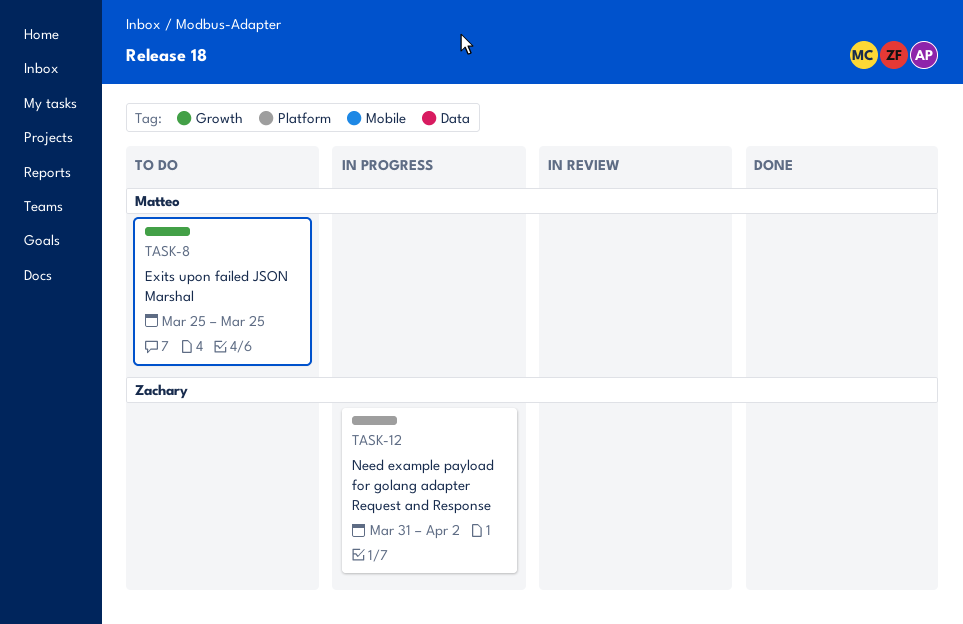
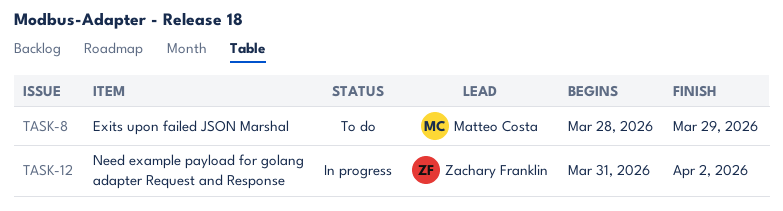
TASK-8, start: Mar 25 -> Mar 28
TASK-8, due: Mar 25 -> Mar 29

